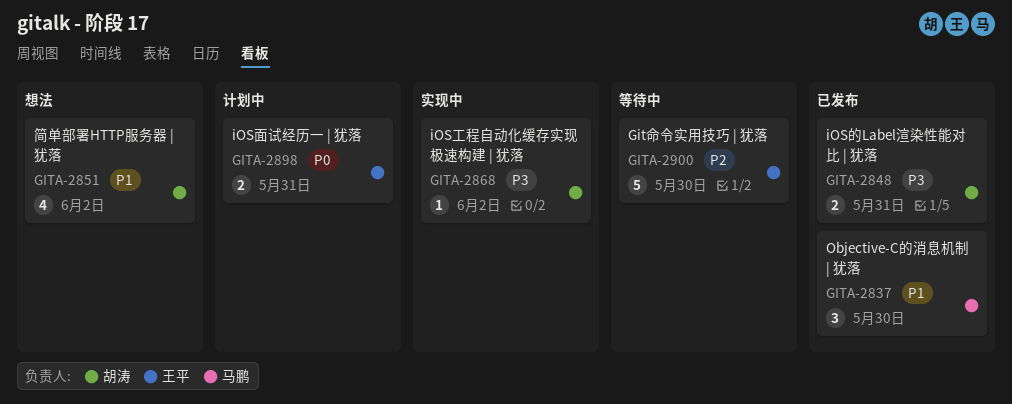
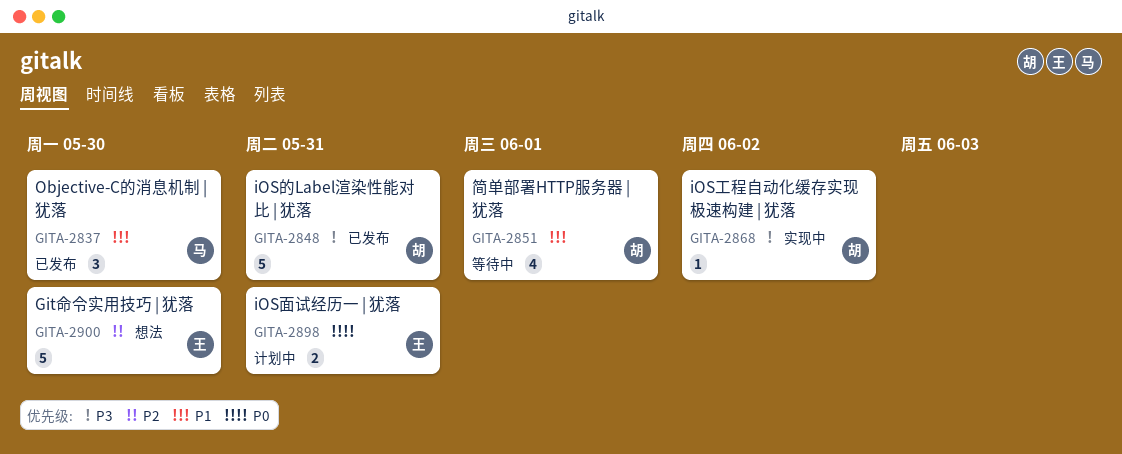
GITA-2848, estimate: 2 -> 5
GITA-2851, status: 想法 -> 等待中
GITA-2851, due: Jun 2 -> Jun 1
GITA-2900, status: 等待中 -> 想法

